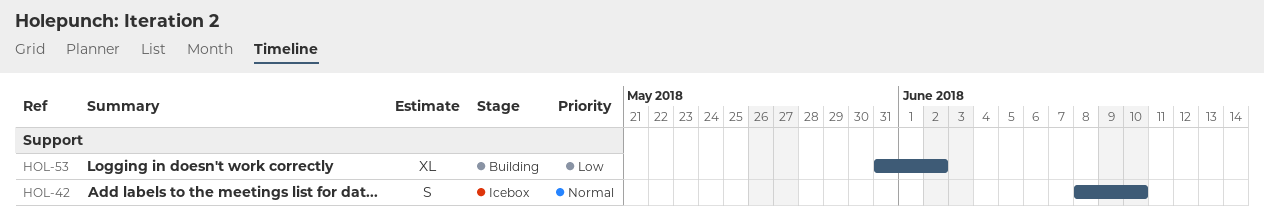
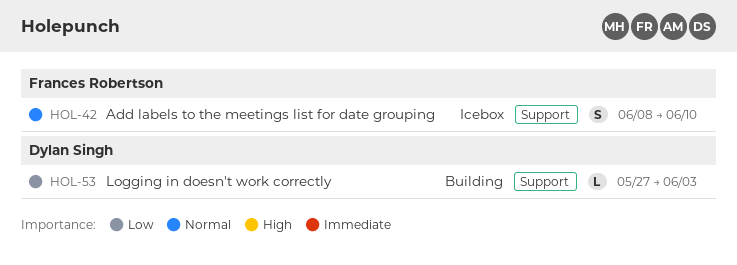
HOL-53, estimate: XL -> L
HOL-53, start: May 31 -> May 27
HOL-53, due: Jun 2 -> Jun 3

